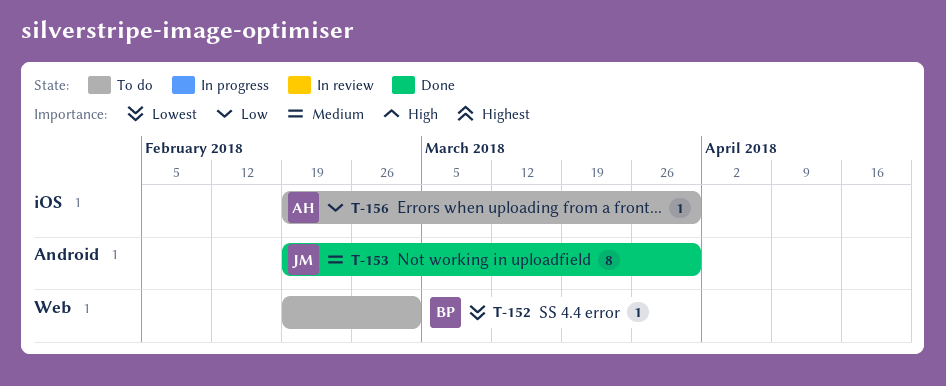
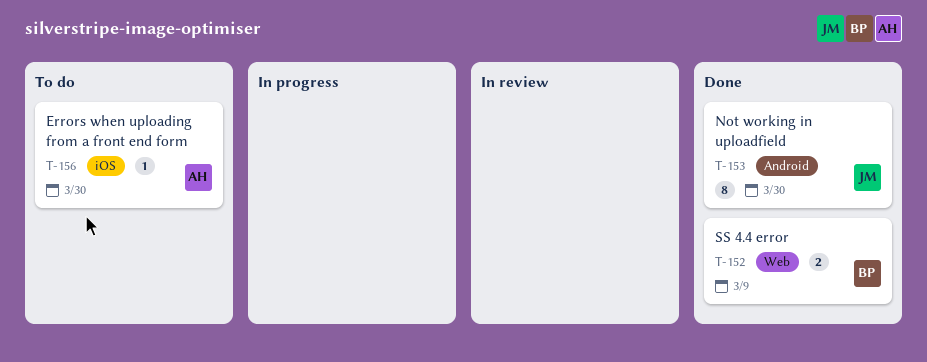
T-152, status: To do -> Done
T-152, estimate: 1 -> 2
T-152, due: Mar 2 -> Mar 9

